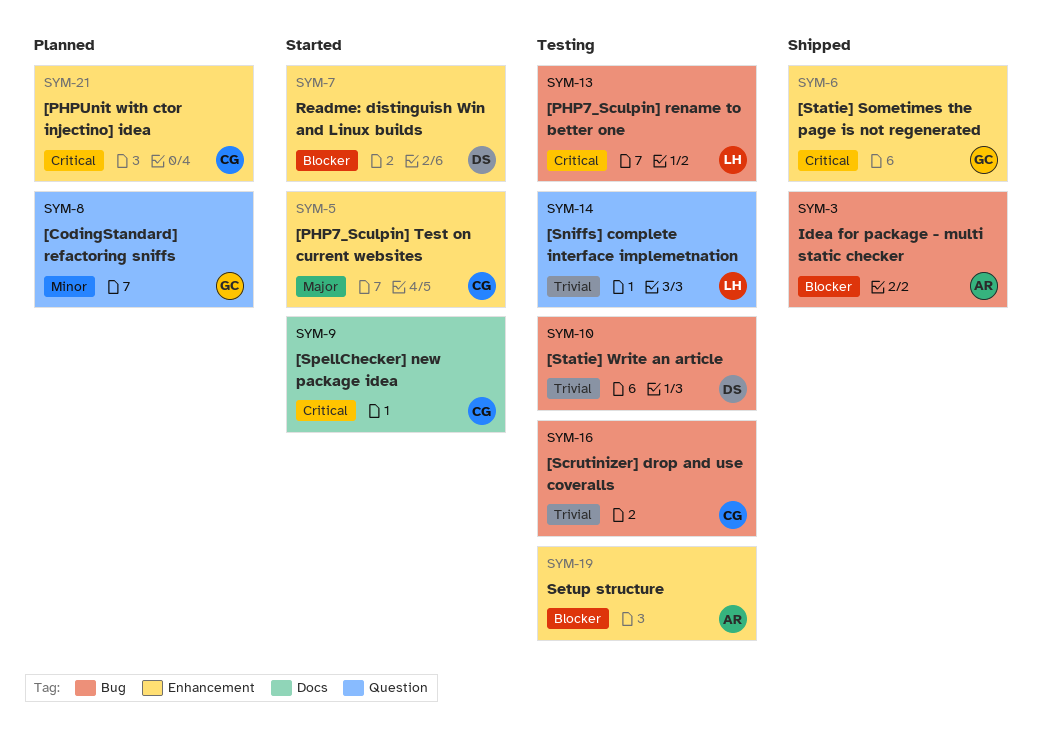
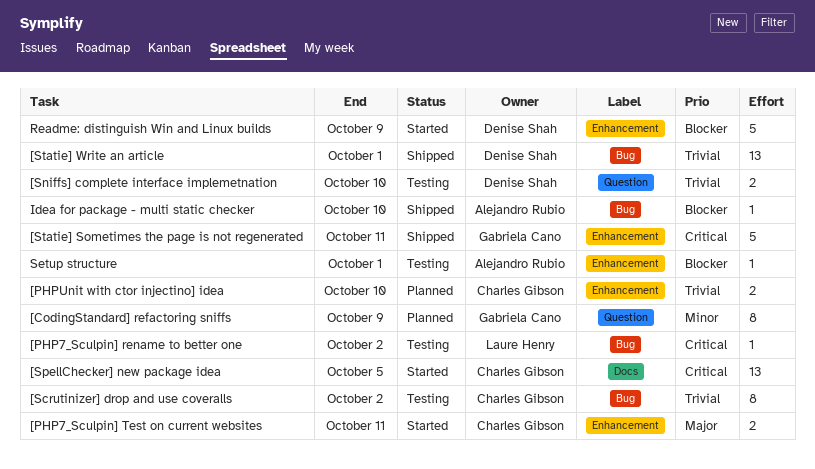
[PHPUnit with ctor injectino] idea, priority: Critical -> Trivial
[Sniffs] complete interface implemetnation, owner: Laure Henry -> Denise Shah
[Statie] Write an article, status: Testing -> Shipped

